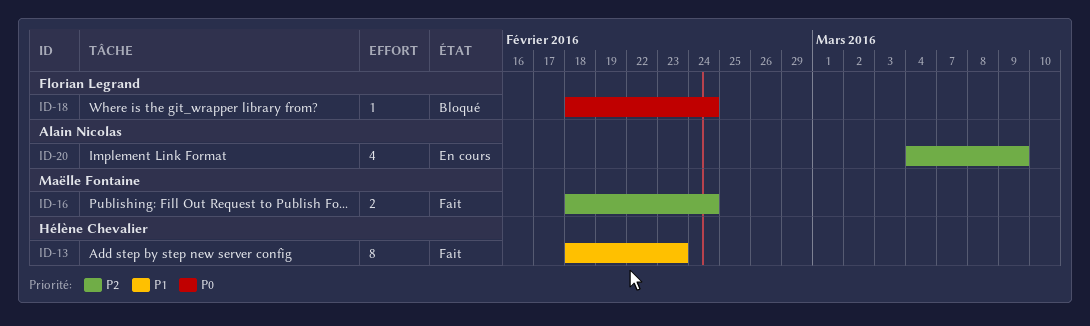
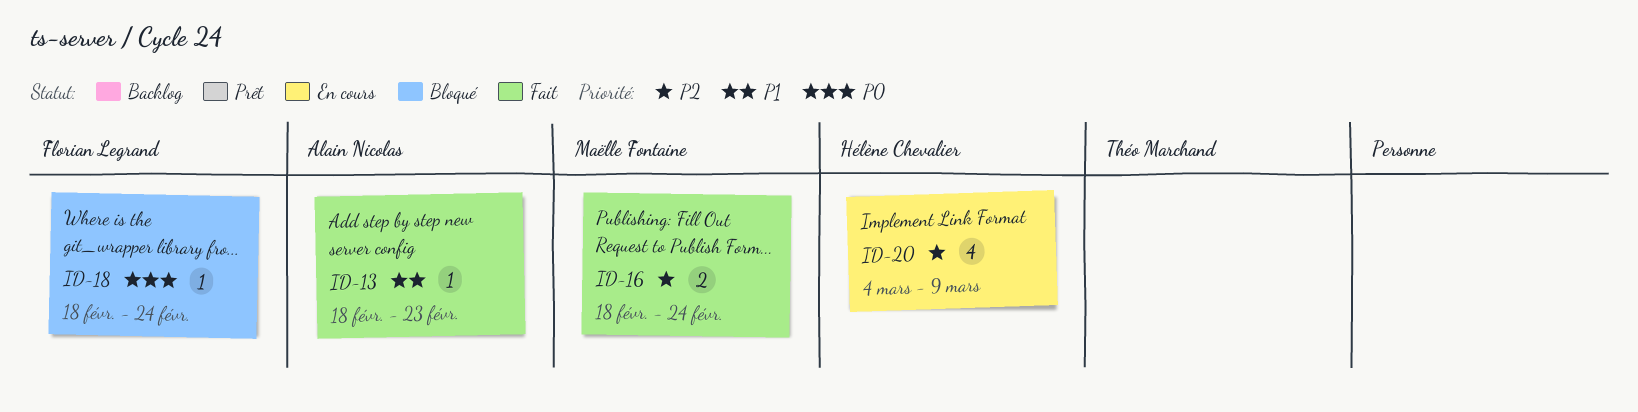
ID-13, owner: Hélène Chevalier -> Alain Nicolas
ID-13, estimate: 8 -> 1
ID-20, owner: Alain Nicolas -> Hélène Chevalier

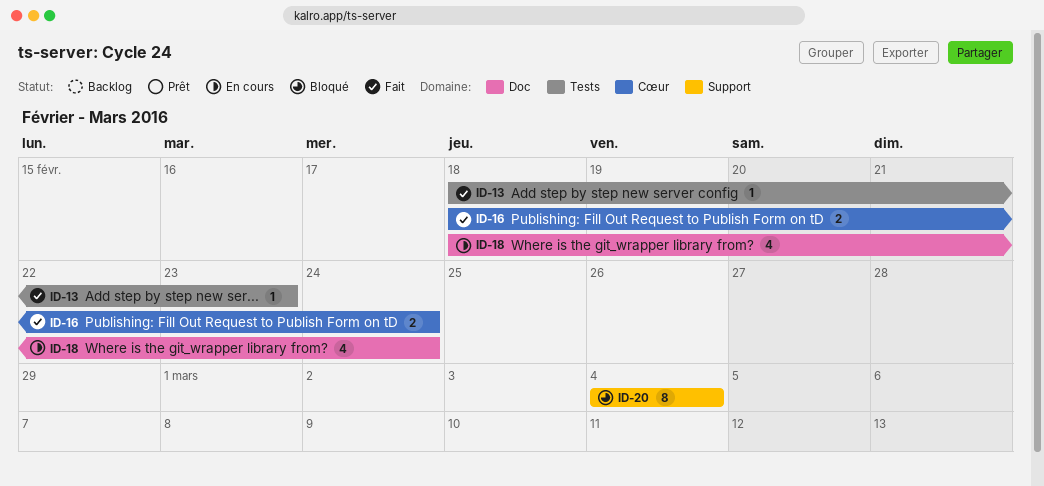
ID-18, status: Bloqué -> En cours
ID-18, estimate: 1 -> 4
ID-20, status: En cours -> Bloqué
ID-20, estimate: 4 -> 8
ID-20, due: Mar 9 -> Mar 4

